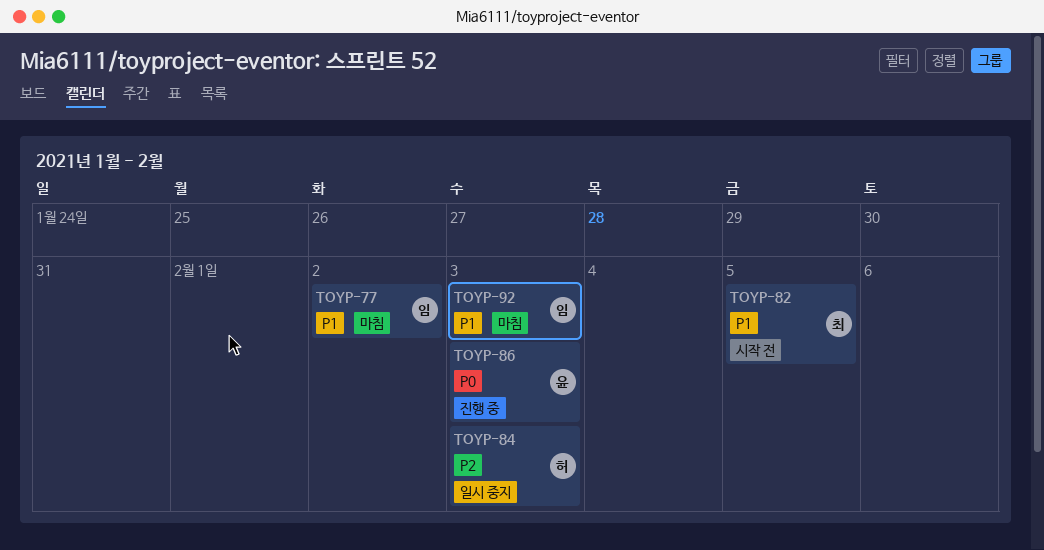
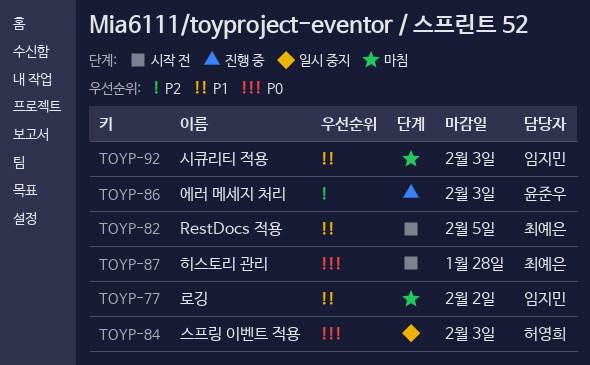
TOYP-84, priority: P2 -> P0
TOYP-86, priority: P0 -> P2
TOYP-87: none -> present

